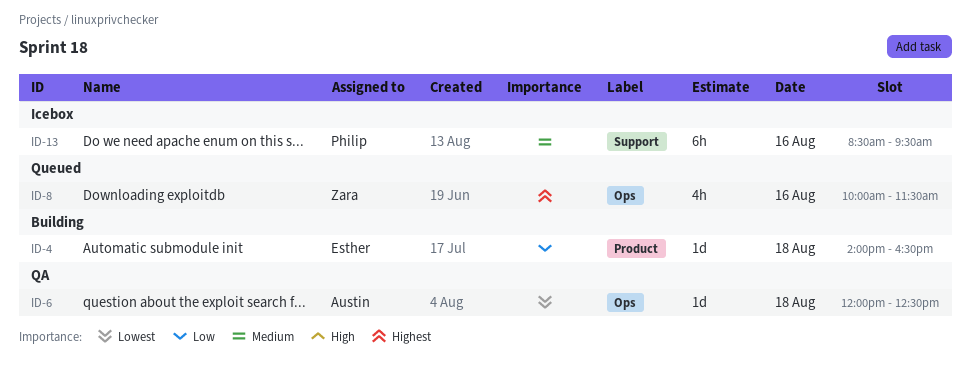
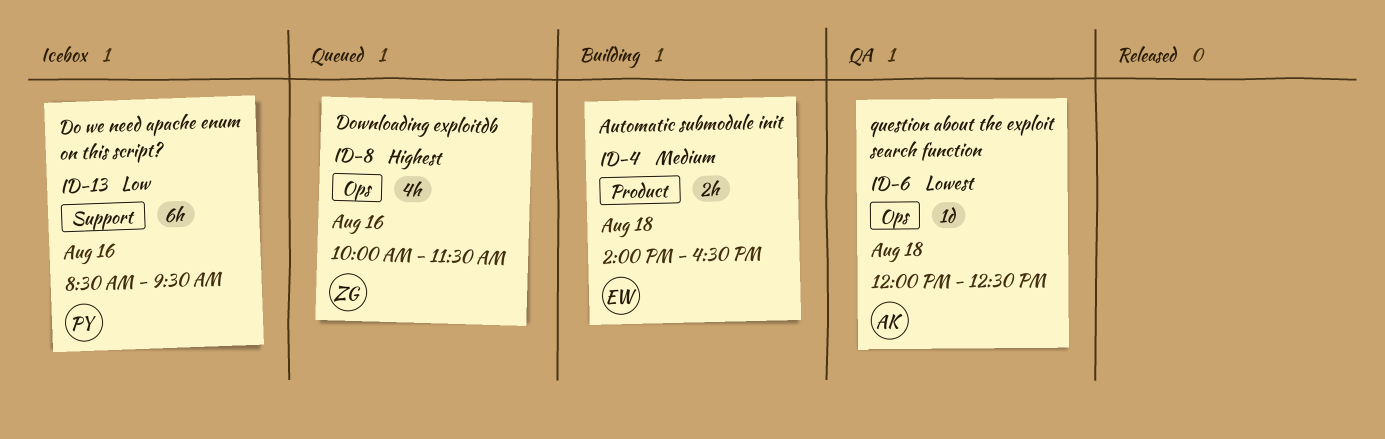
ID-4, priority: Low -> Medium
ID-4, estimate: 1d -> 2h
ID-13, priority: Medium -> Low

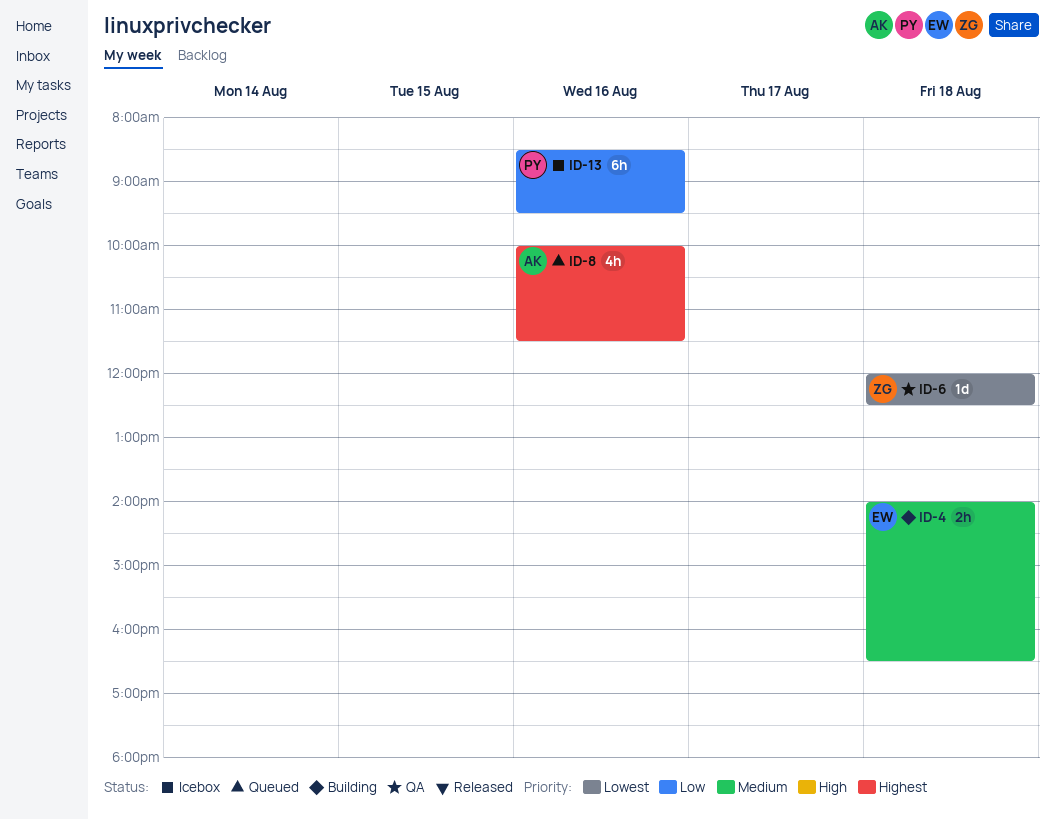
ID-6, owner: AK -> ZG
ID-8, owner: ZG -> AK

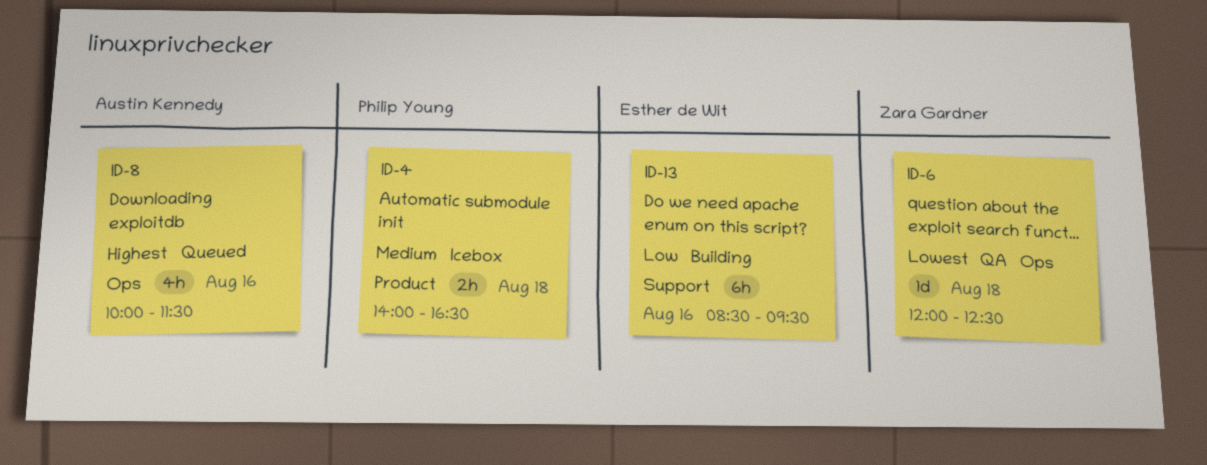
ID-4, status: Building -> Icebox
ID-4, owner: Esther de Wit -> Philip Young
ID-13, status: Icebox -> Building
ID-13, owner: Philip Young -> Esther de Wit

